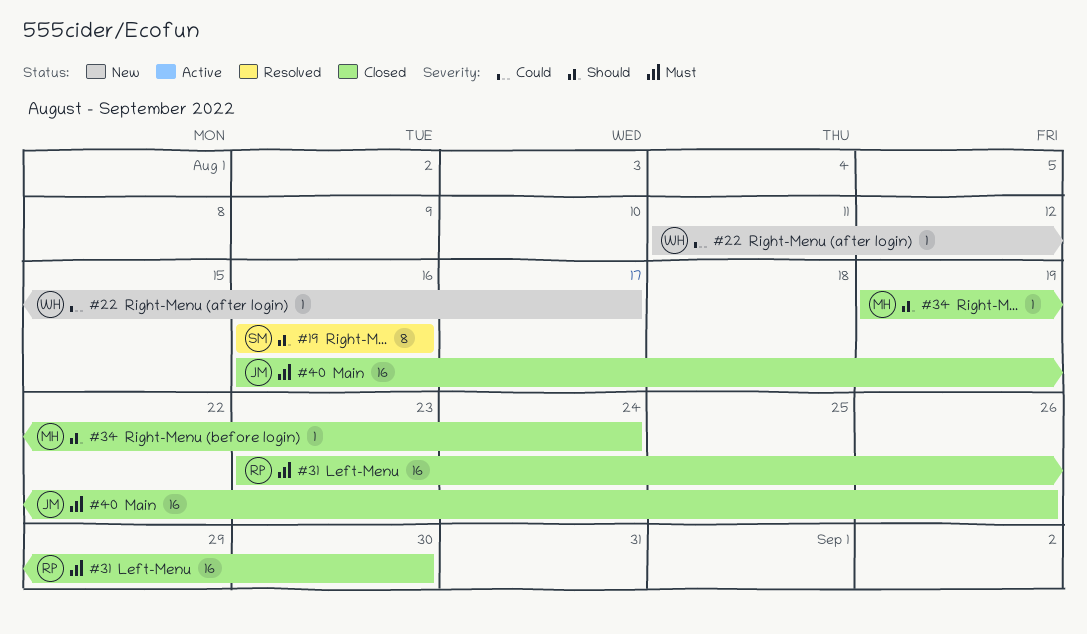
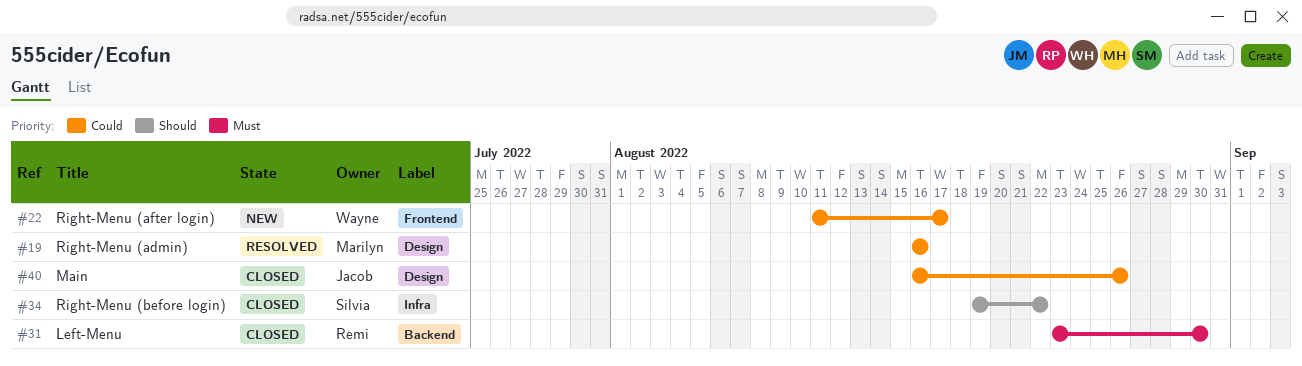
#19, owner: Silvia -> Marilyn
#19, priority: Should -> Could
#34, owner: Marilyn -> Silvia
#34, due: Aug 24 -> Aug 22
#40, priority: Must -> Could

